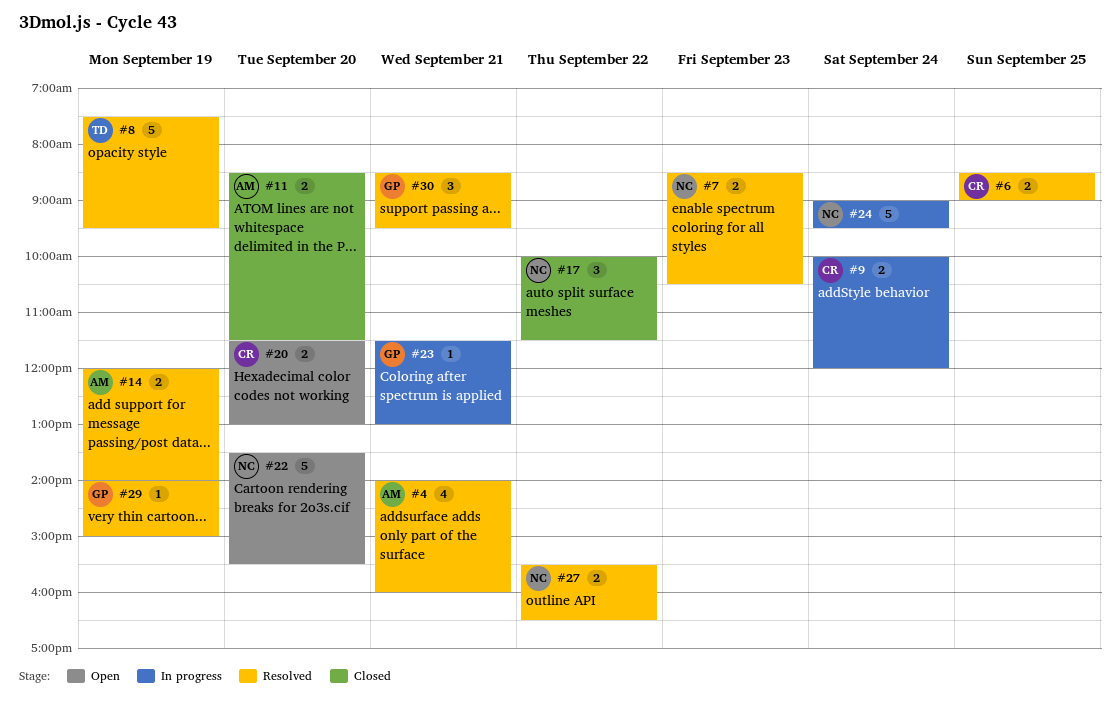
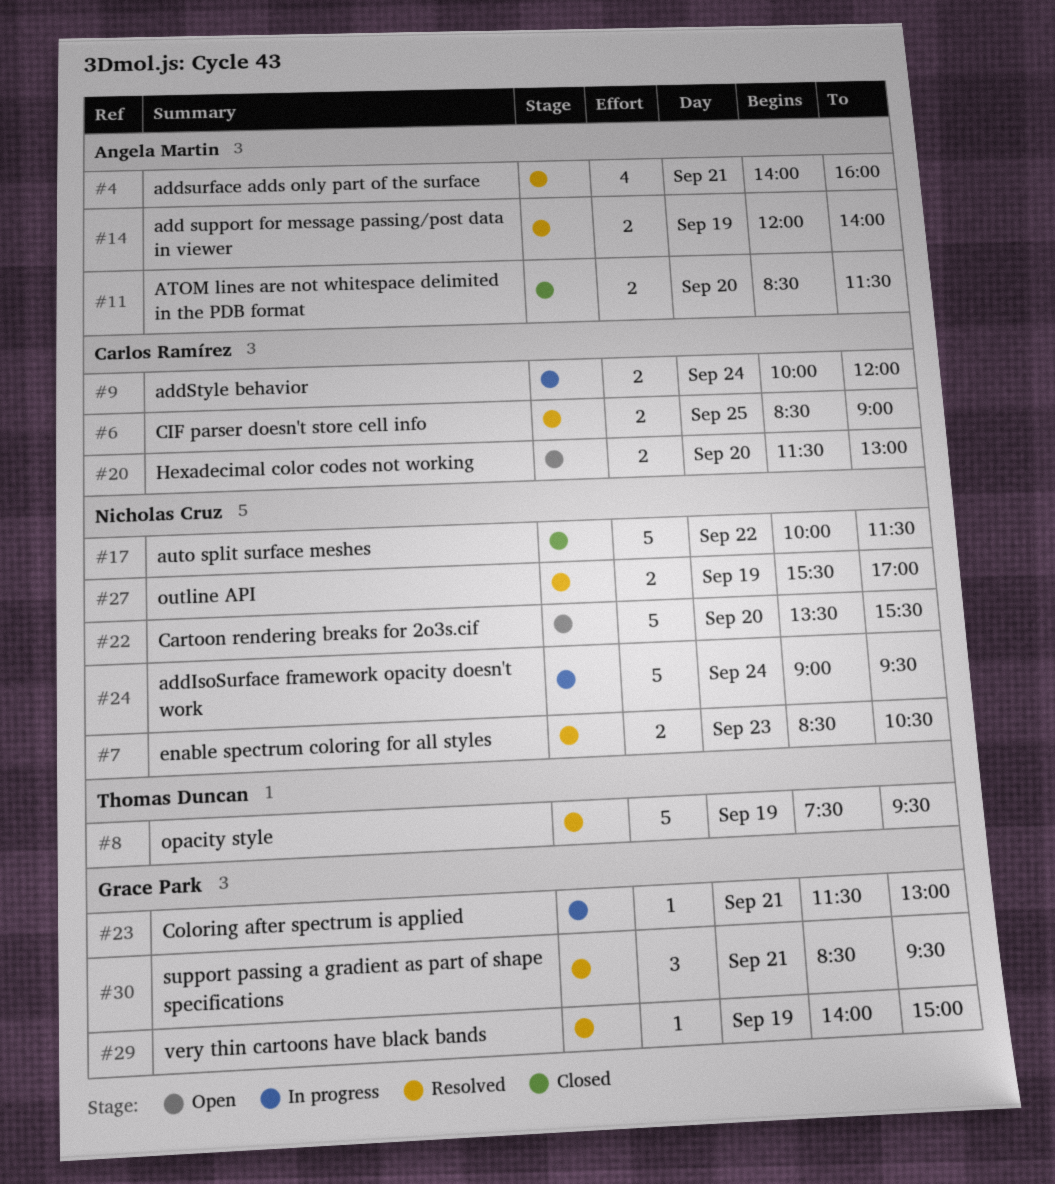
#17, estimate: 3 -> 5
#27, day: Sep 22 -> Sep 19
#27, ends: 16:30 -> 17:00

